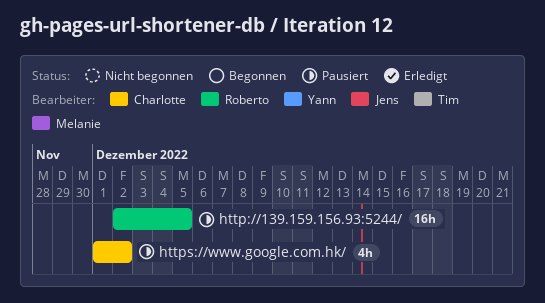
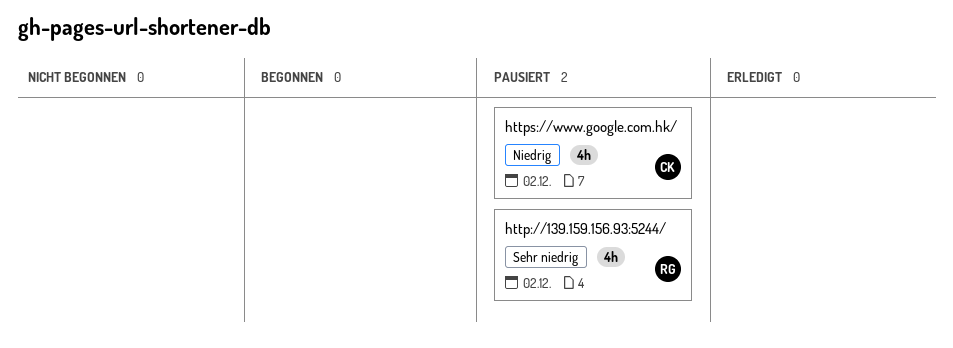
http://139.159.156.93:5244/, estimate: 16h -> 4h
http://139.159.156.93:5244/, due: Dec 5 -> Dec 2

